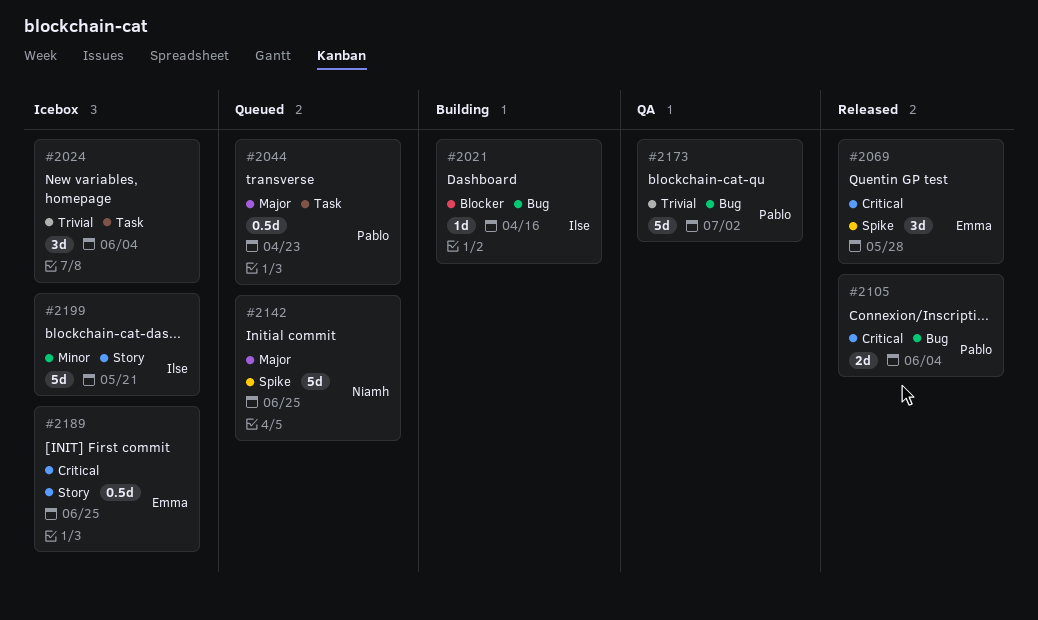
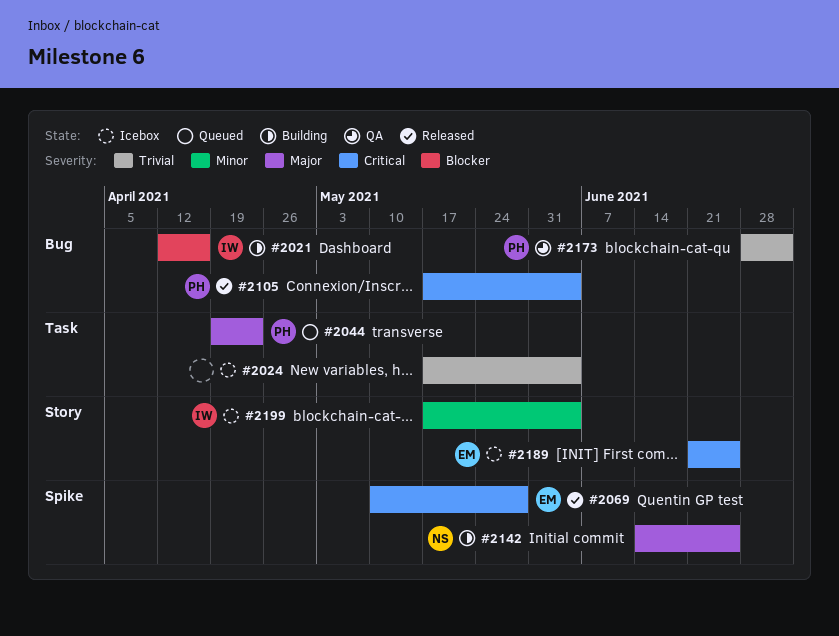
#2142, status: Queued -> Building
#2199, due: May 21 -> Jun 4

